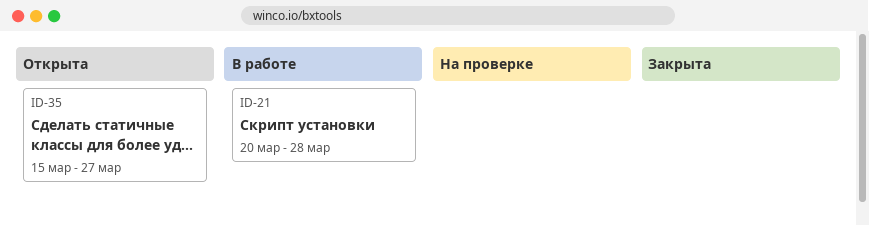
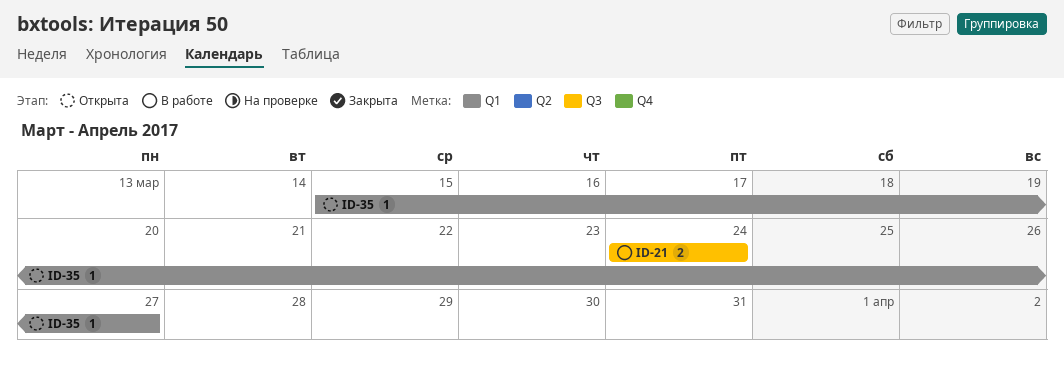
ID-21, start: Mar 20 -> Mar 24
ID-21, due: Mar 28 -> Mar 24

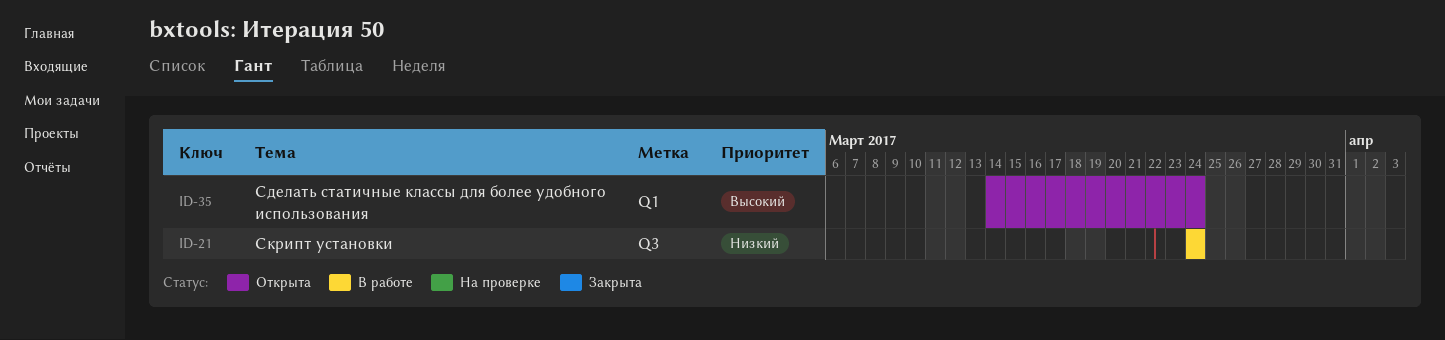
ID-35, start: Mar 15 -> Mar 14
ID-35, due: Mar 27 -> Mar 24

